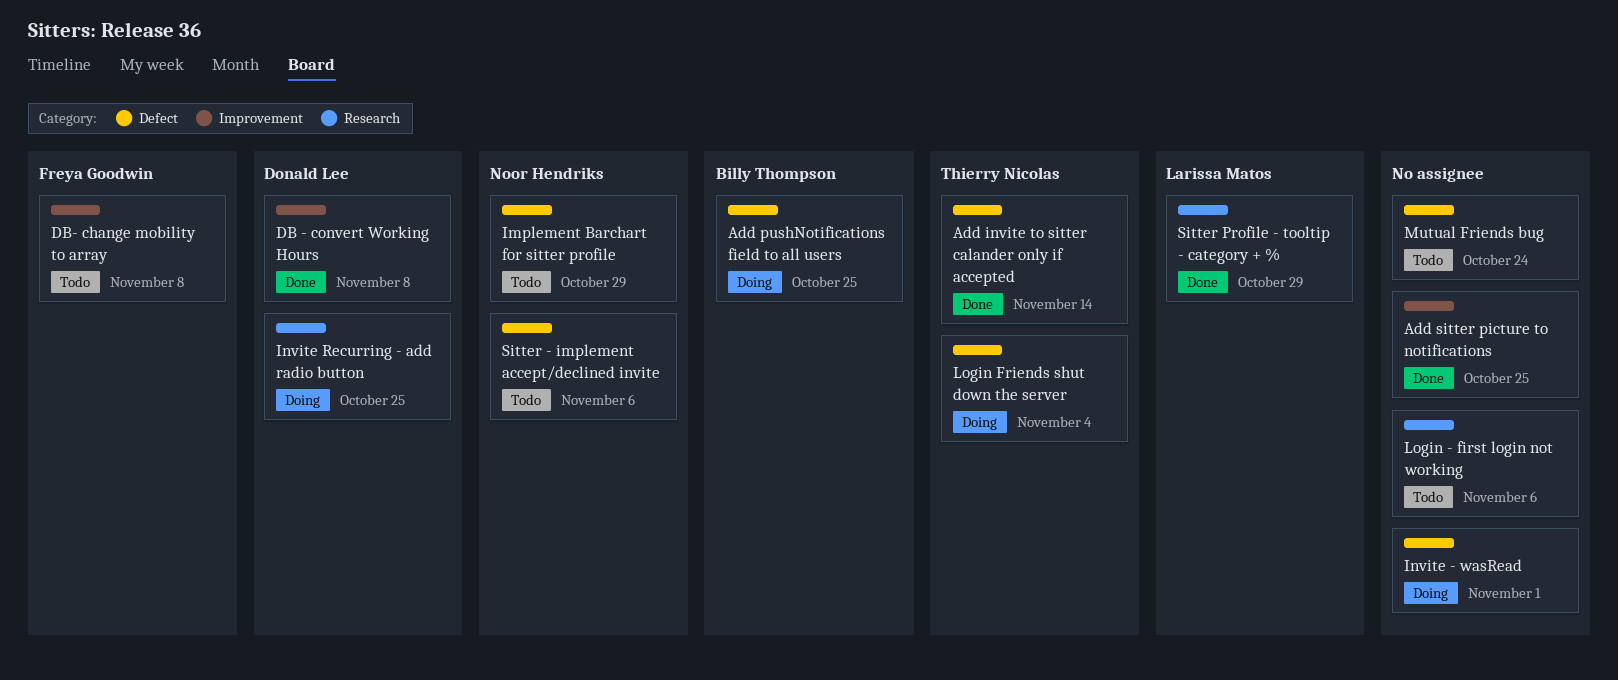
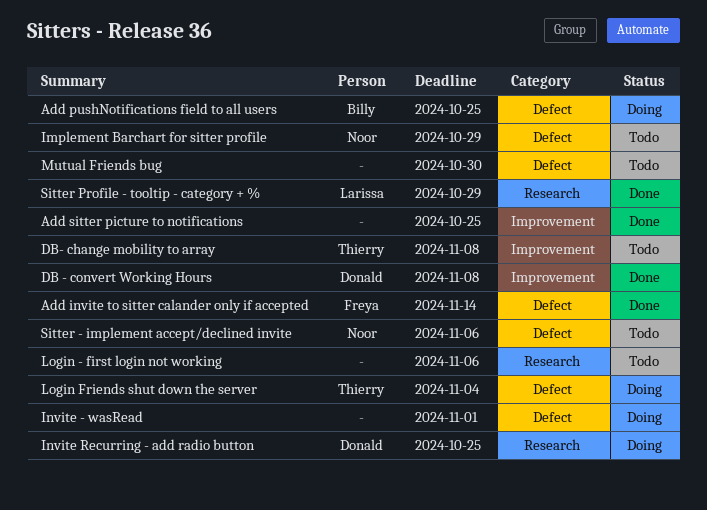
Add invite to sitter calander only if accepted, owner: Thierry Nicolas -> Freya Goodwin
DB- change mobility to array, owner: Freya Goodwin -> Thierry Nicolas
Mutual Friends bug, due: Oct 24 -> Oct 30

